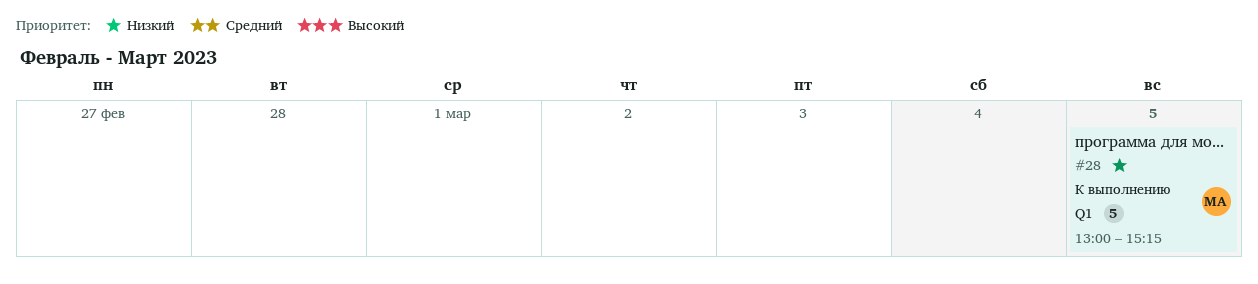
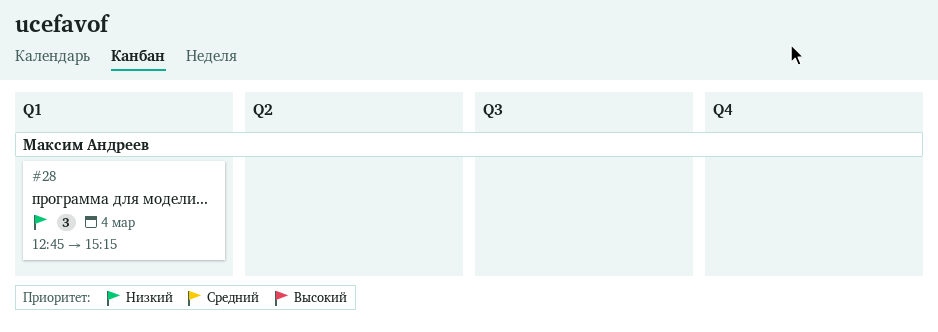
#28, estimate: 5 -> 3
#28, day: Mar 5 -> Mar 4
#28, begins: 13:00 -> 12:45

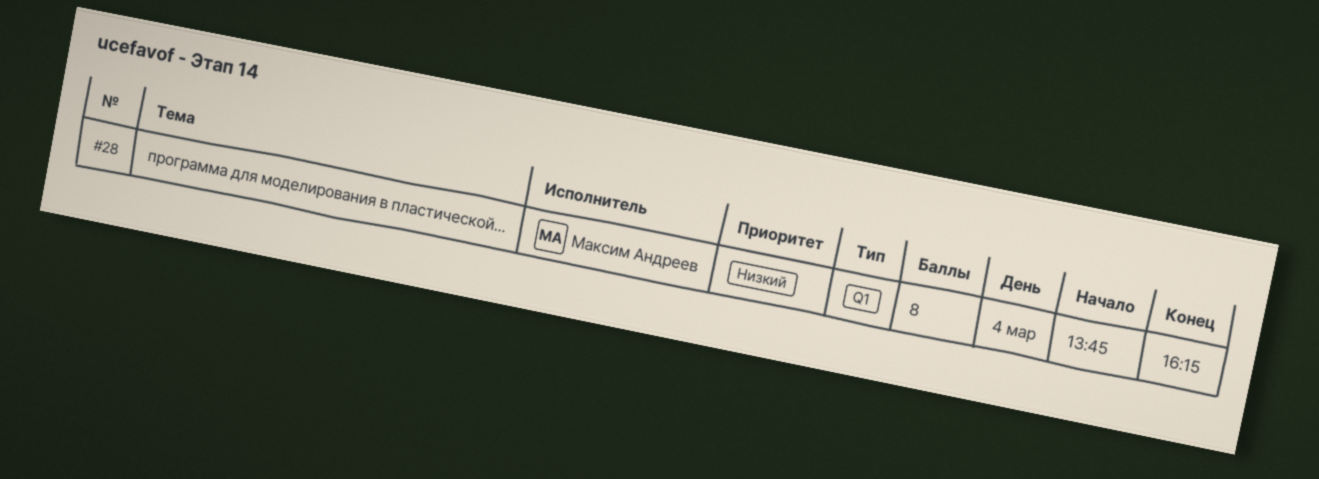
#28, estimate: 3 -> 8
#28, begins: 12:45 -> 13:45
#28, ends: 15:15 -> 16:15

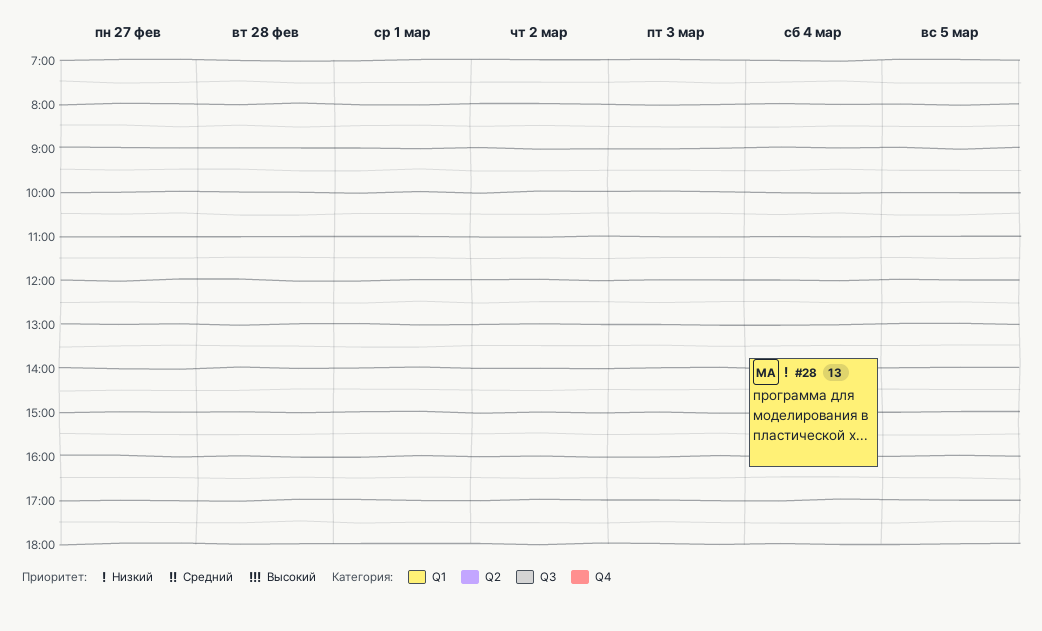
#28, estimate: 8 -> 13

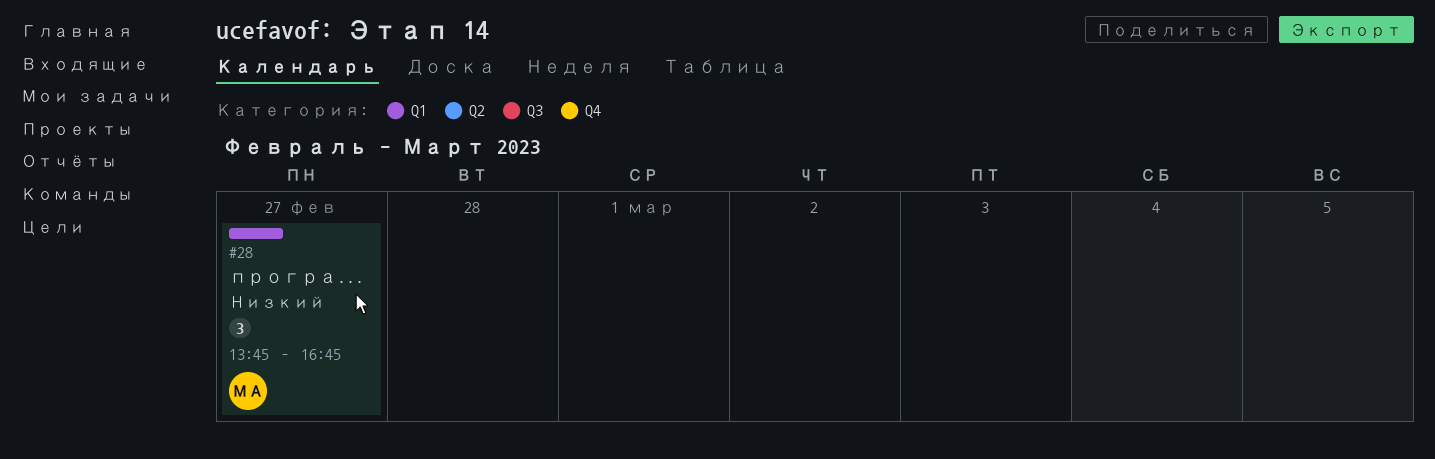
#28, estimate: 13 -> 3
#28, day: Mar 4 -> Feb 27
#28, ends: 16:15 -> 16:45

